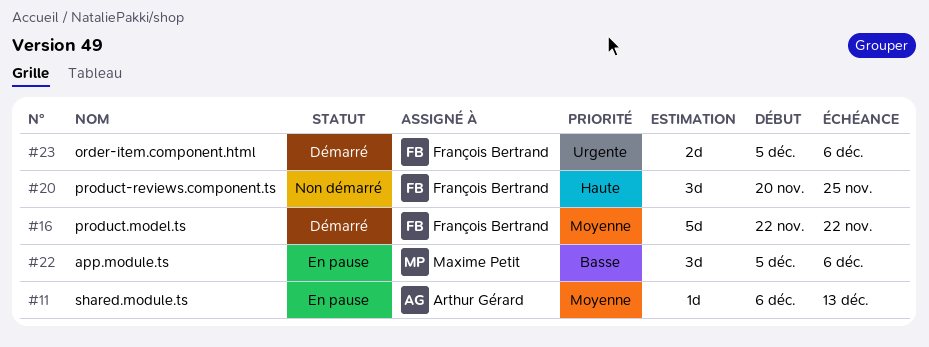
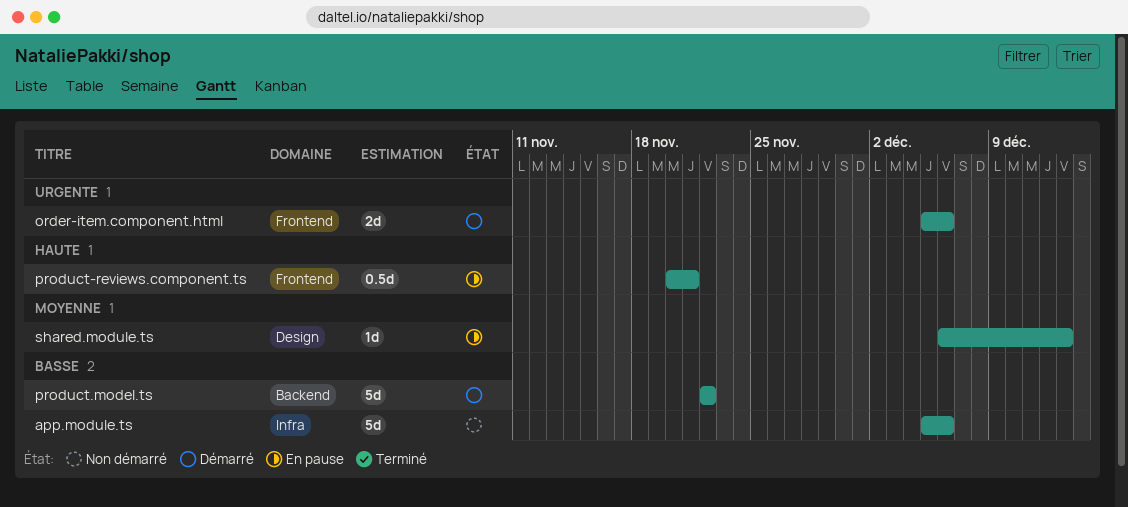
app.module.ts, status: En pause -> Non démarré
app.module.ts, estimate: 3d -> 5d
product-reviews.component.ts, status: Non démarré -> En pause
product-reviews.component.ts, estimate: 3d -> 0.5d
product-reviews.component.ts, due: Nov 25 -> Nov 21
product.model.ts, priority: Moyenne -> Basse

